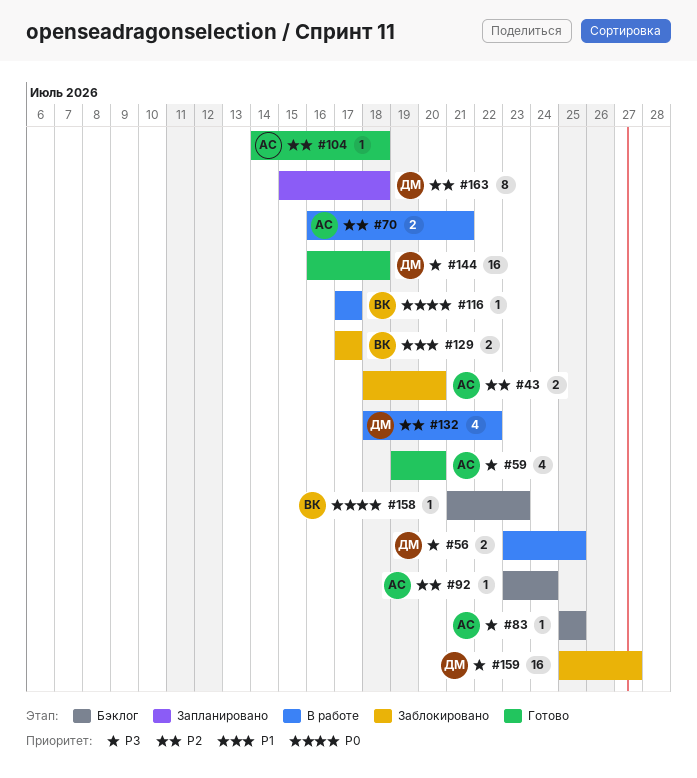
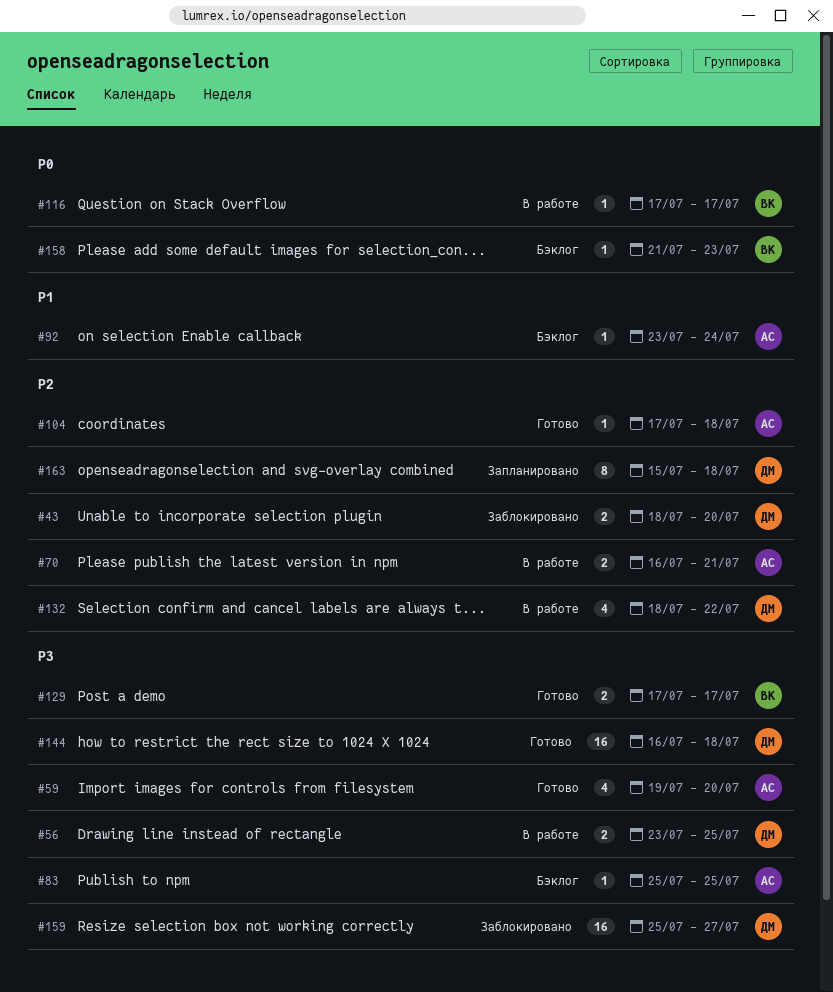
#43, owner: АС -> ДМ
#92, priority: P2 -> P1
#104, start: Jul 14 -> Jul 17
#129, status: Заблокировано -> Готово
#129, priority: P1 -> P3

